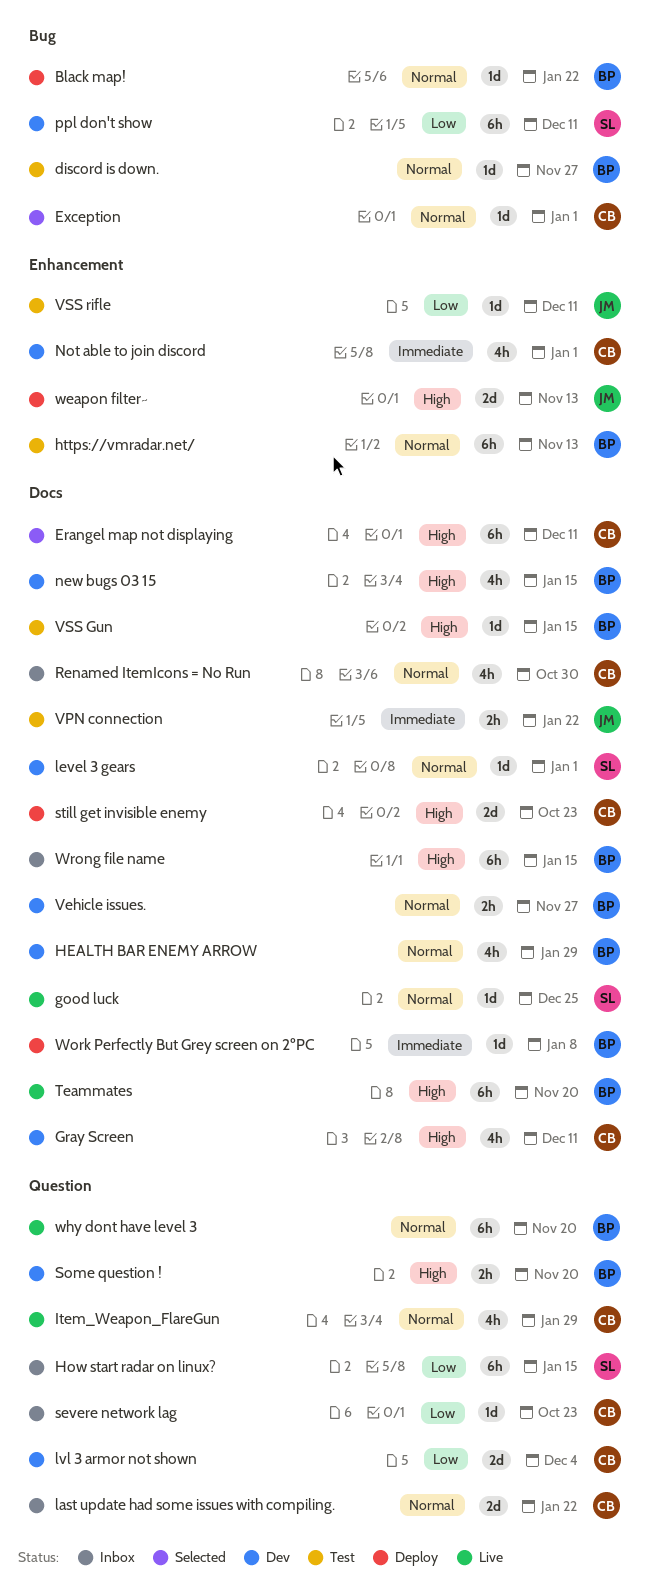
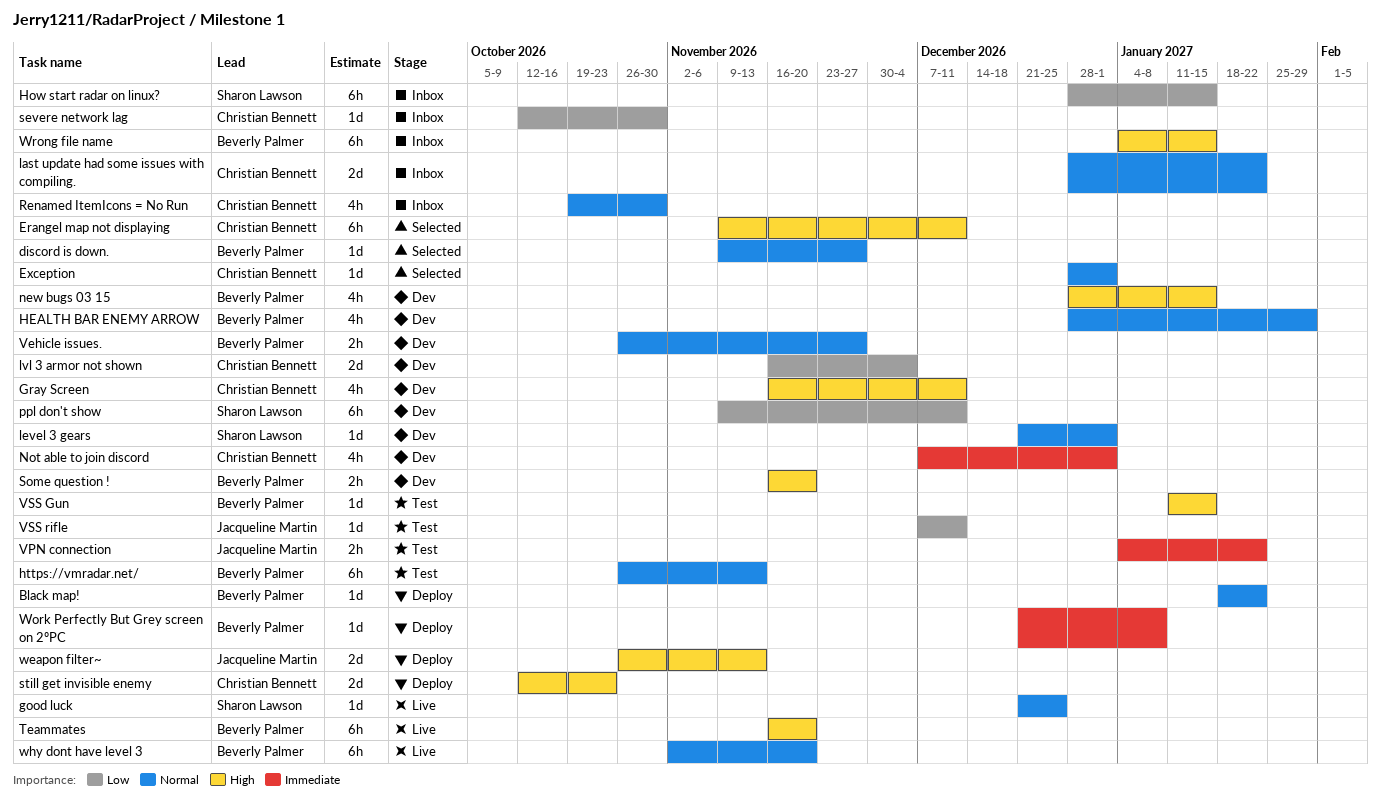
discord is down., status: Test -> Selected
Item_Weapon_FlareGun: present -> none
severe network lag, due: Oct 23 -> Oct 30

